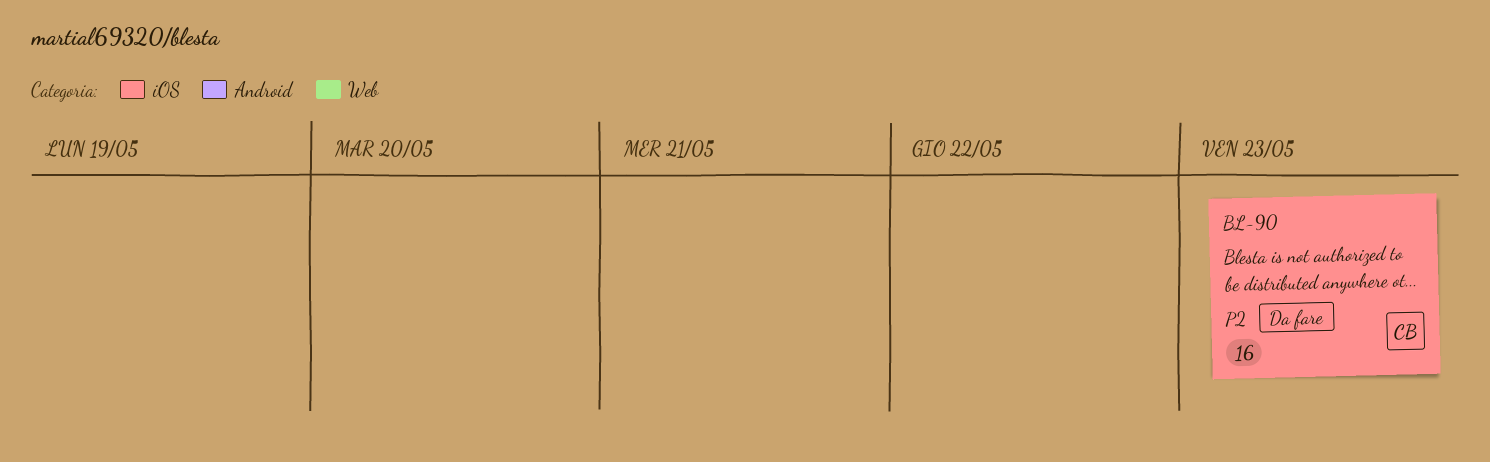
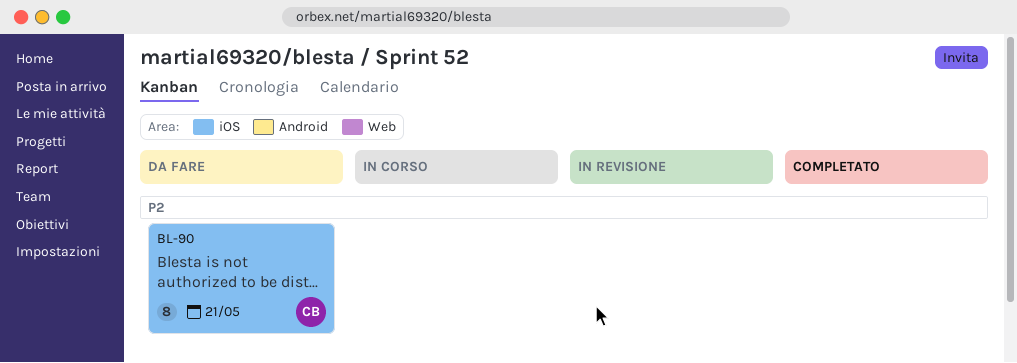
BL-90, estimate: 16 -> 8
BL-90, due: May 23 -> May 21

